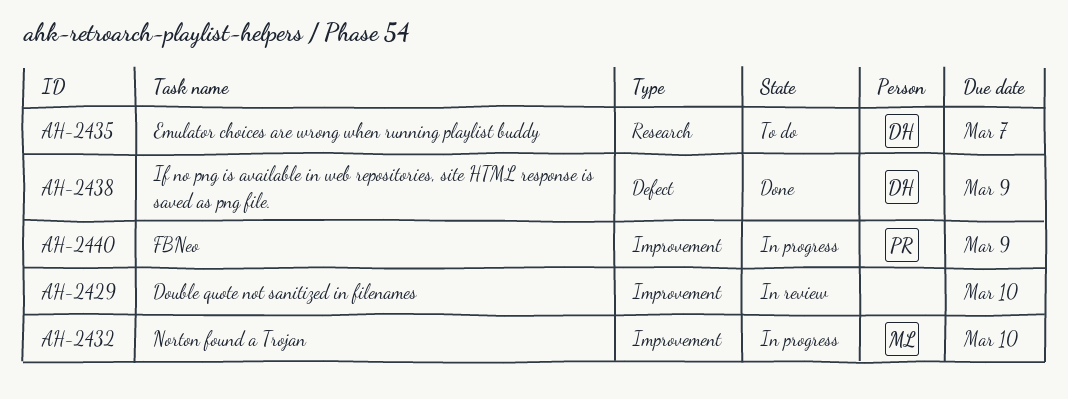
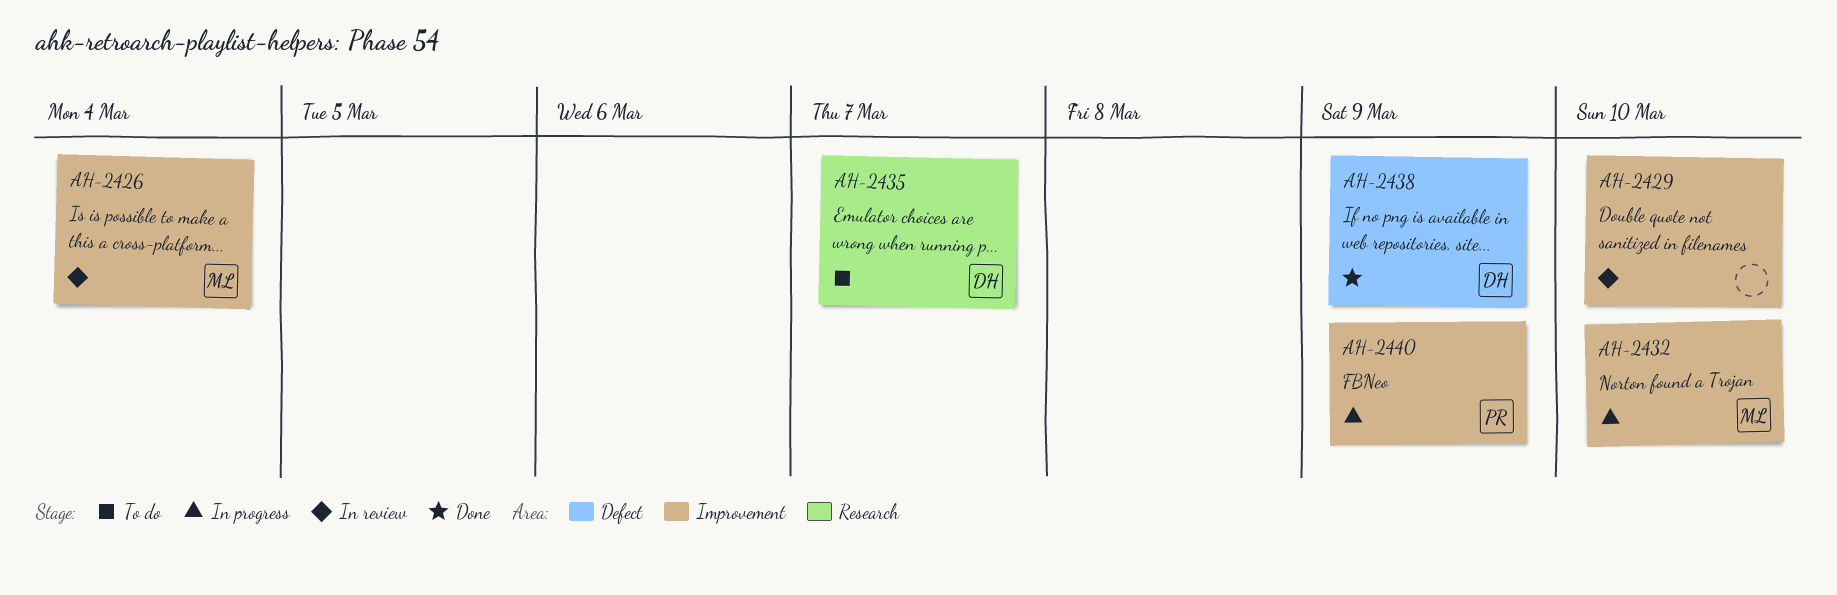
AH-2426: none -> present

